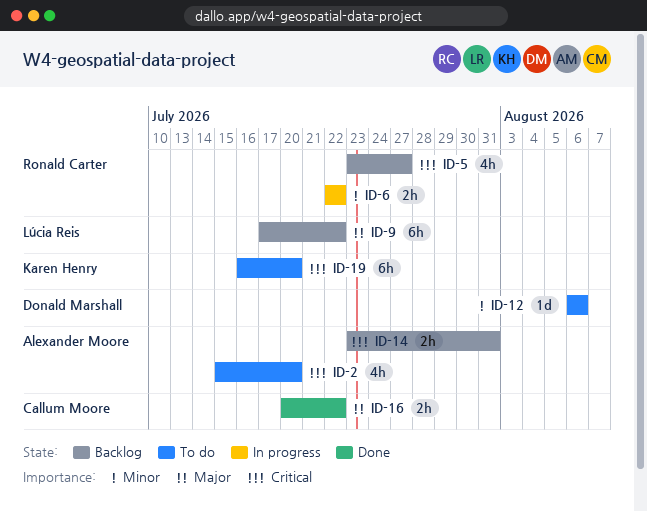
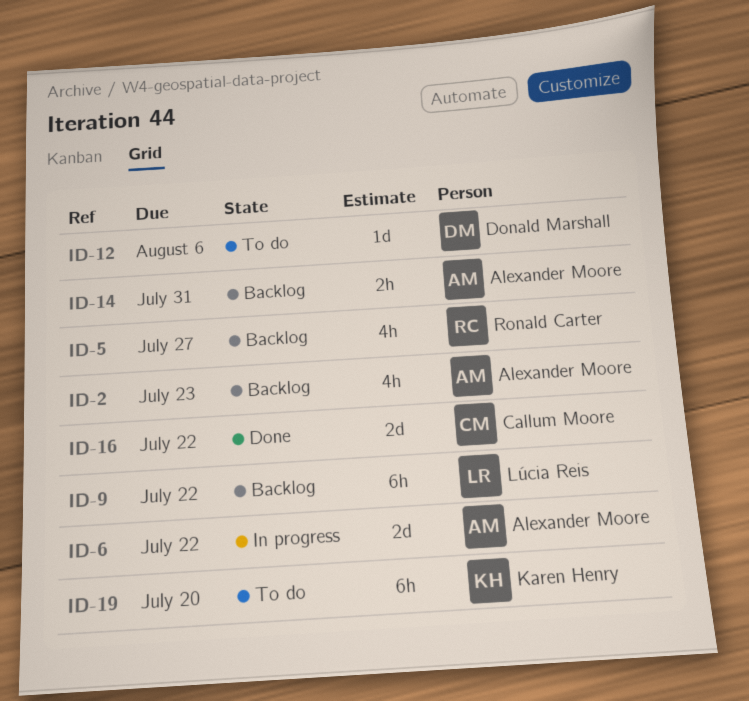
ID-2, status: To do -> Backlog
ID-2, due: Jul 20 -> Jul 23
ID-6, owner: Ronald Carter -> Alexander Moore
ID-6, estimate: 2h -> 2d
ID-16, estimate: 2h -> 2d

